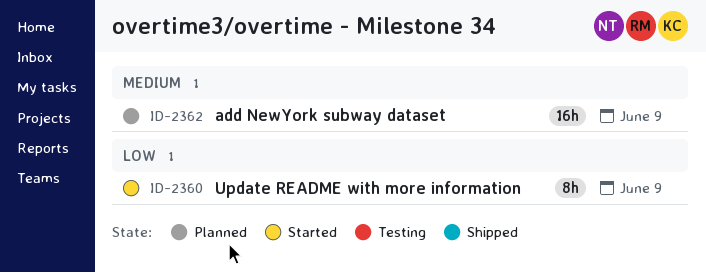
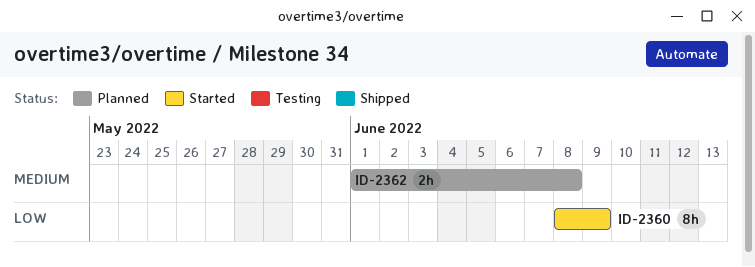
ID-2362, estimate: 16h -> 2h
ID-2362, due: Jun 9 -> Jun 8

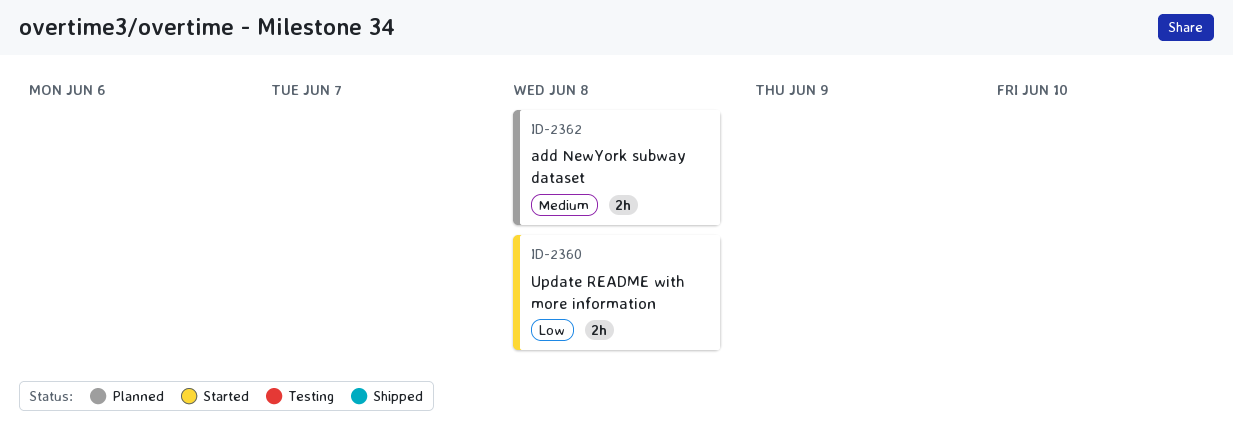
ID-2360, estimate: 8h -> 2h
ID-2360, due: Jun 9 -> Jun 8

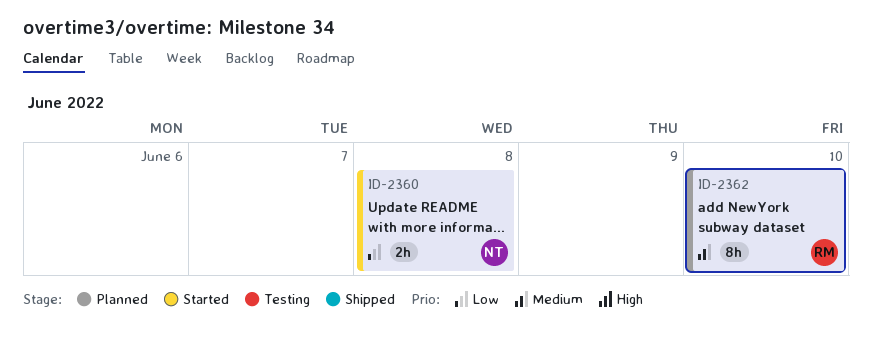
ID-2362, estimate: 2h -> 8h
ID-2362, due: Jun 8 -> Jun 10

